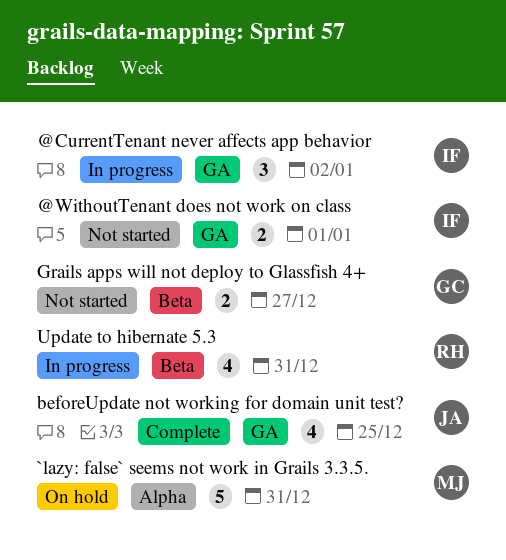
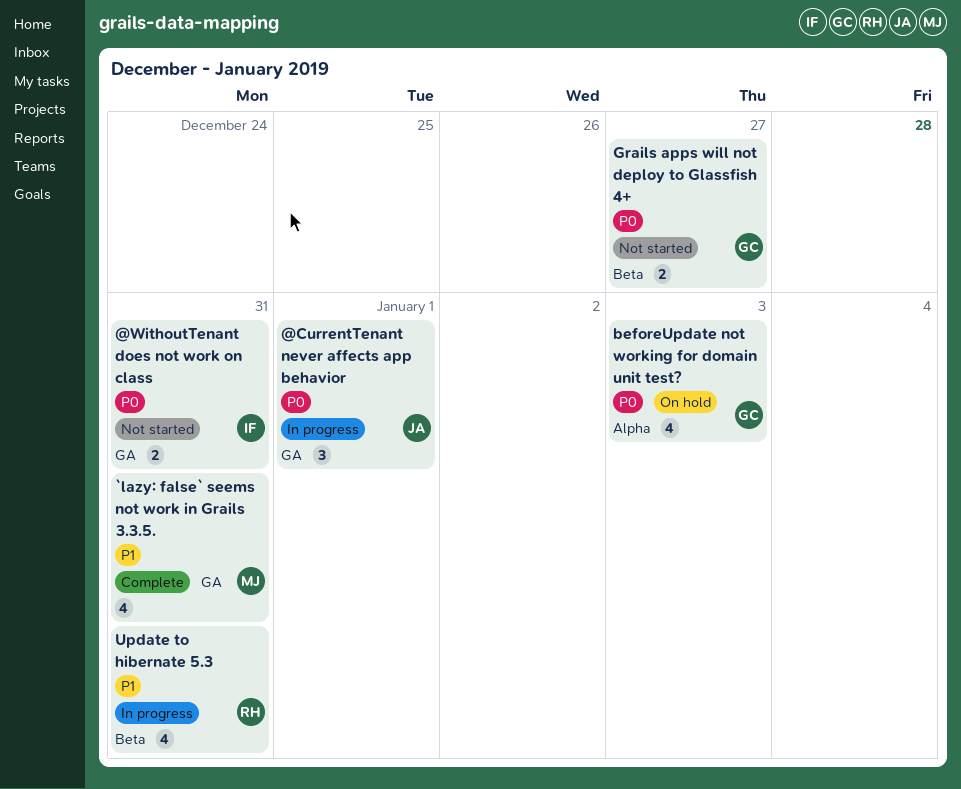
@CurrentTenant never affects app behavior, owner: IF -> JA
@CurrentTenant never affects app behavior, due: Jan 2 -> Jan 1
@WithoutTenant does not work on class, due: Jan 1 -> Dec 31
`lazy: false` seems not work in Grails 3.3.5., status: On hold -> Complete
`lazy: false` seems not work in Grails 3.3.5., label: Alpha -> GA
`lazy: false` seems not work in Grails 3.3.5., estimate: 5 -> 4
beforeUpdate not working for domain unit test?, status: Complete -> On hold
beforeUpdate not working for domain unit test?, owner: JA -> GC
beforeUpdate not working for domain unit test?, label: GA -> Alpha
beforeUpdate not working for domain unit test?, due: Dec 25 -> Jan 3

